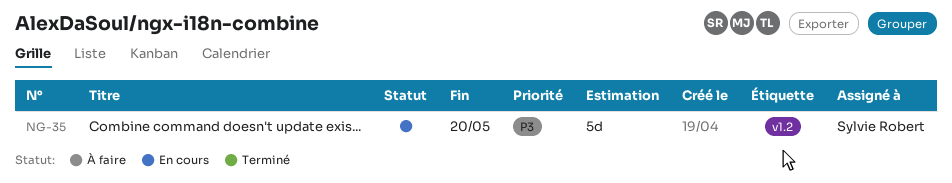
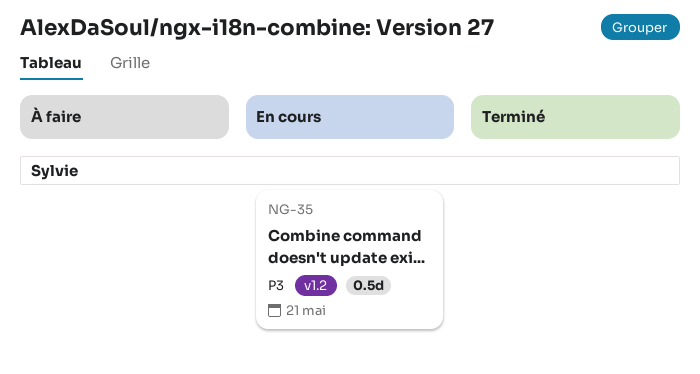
NG-35, estimate: 5d -> 0.5d
NG-35, due: May 20 -> May 21

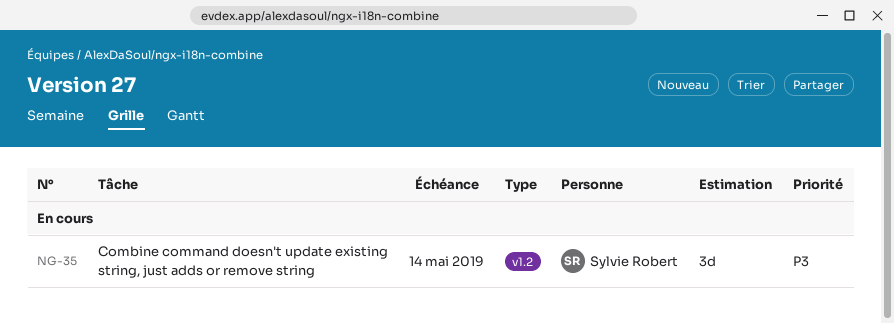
NG-35, estimate: 0.5d -> 3d
NG-35, due: May 21 -> May 14

